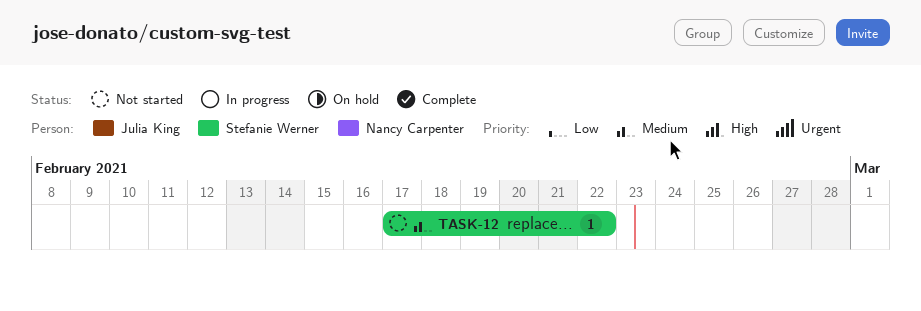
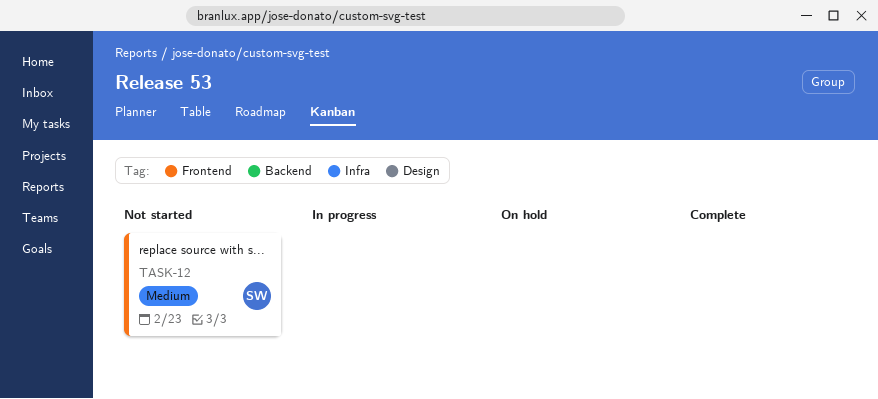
TASK-12, due: Feb 22 -> Feb 23

